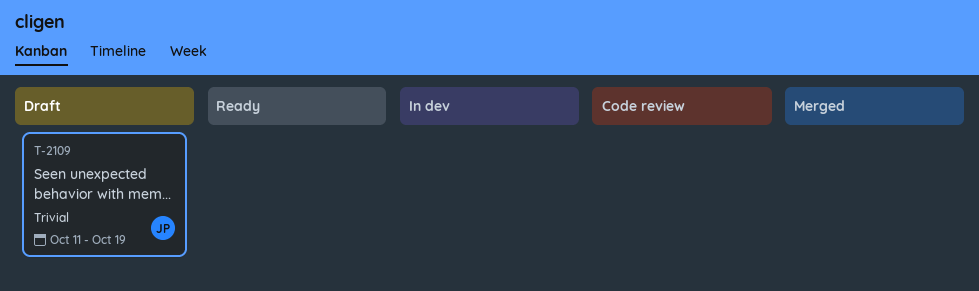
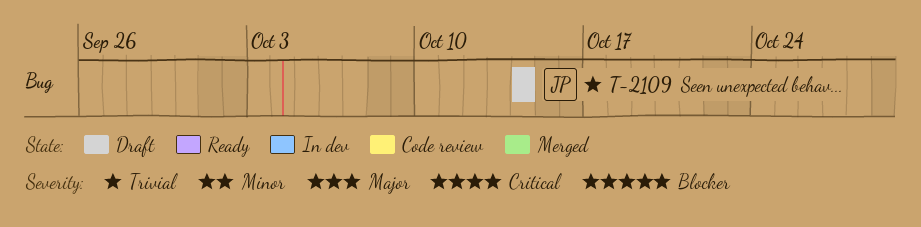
T-2109, start: Oct 11 -> Oct 14
T-2109, due: Oct 19 -> Oct 14

